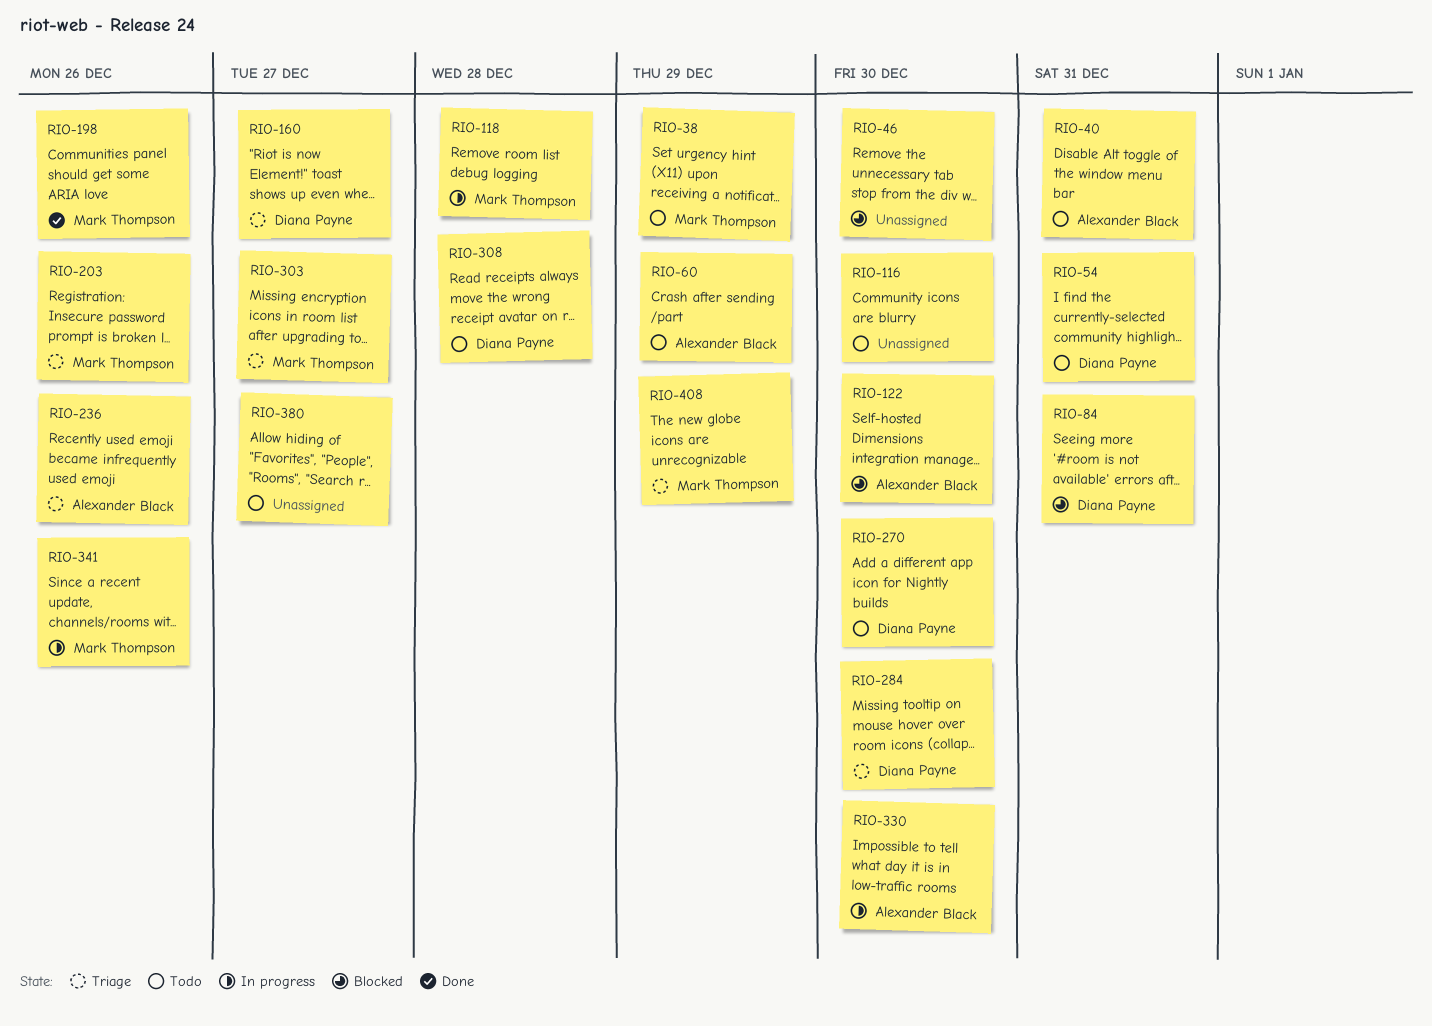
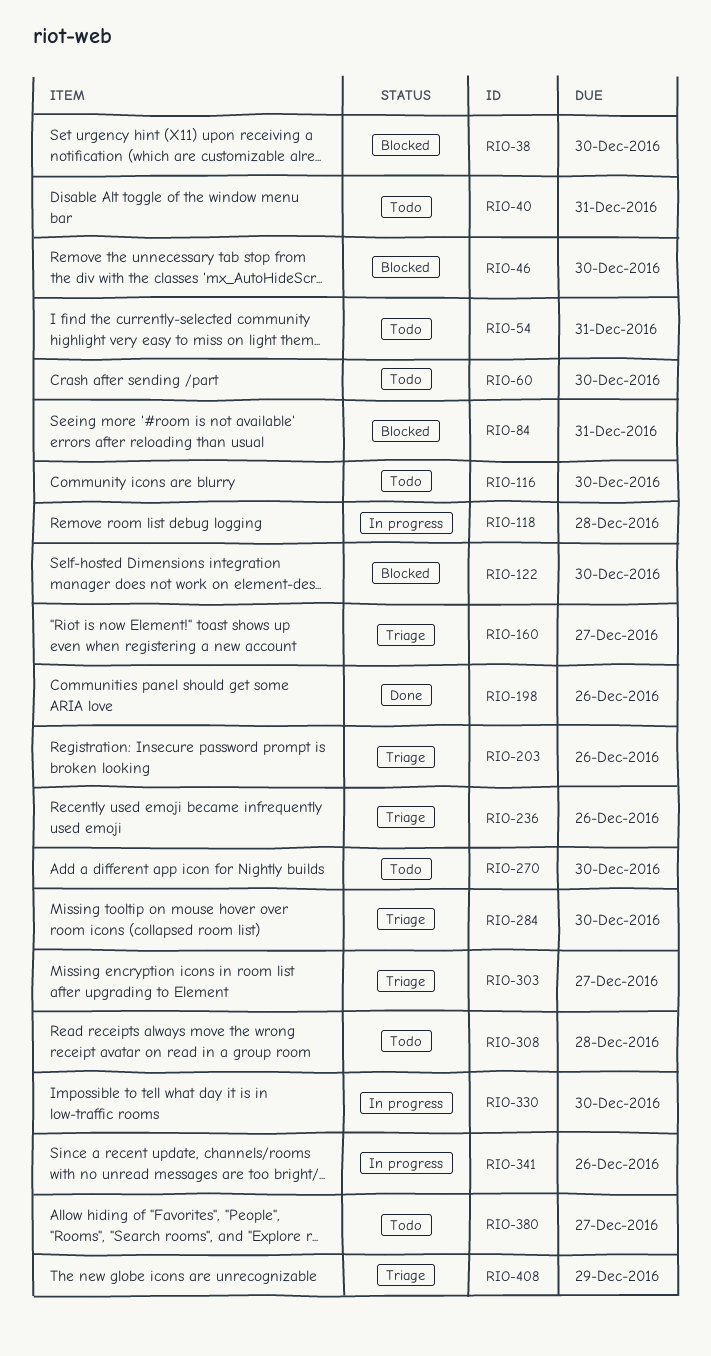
RIO-38, status: Todo -> Blocked
RIO-38, due: Dec 29 -> Dec 30
RIO-60, due: Dec 29 -> Dec 30

